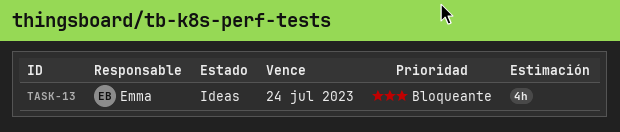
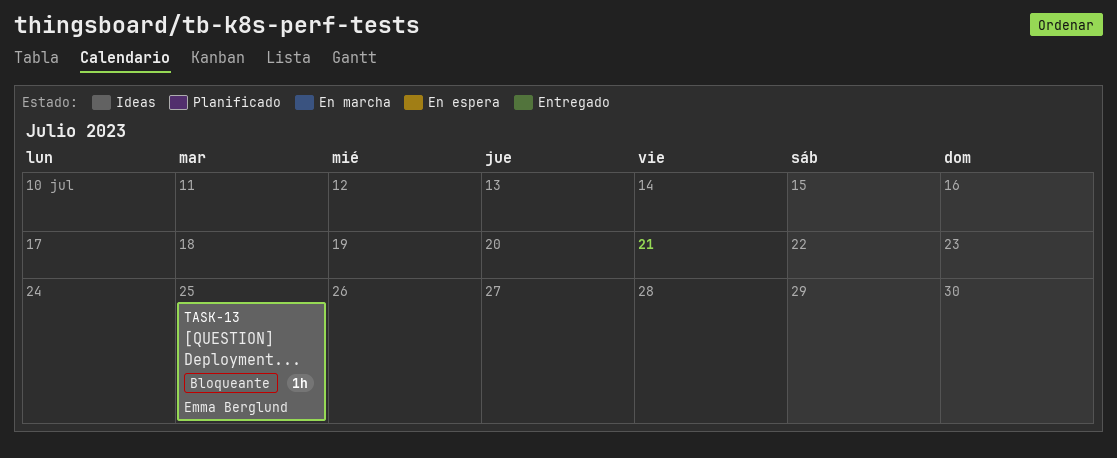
TASK-13, estimate: 4h -> 1h
TASK-13, due: Jul 24 -> Jul 25

